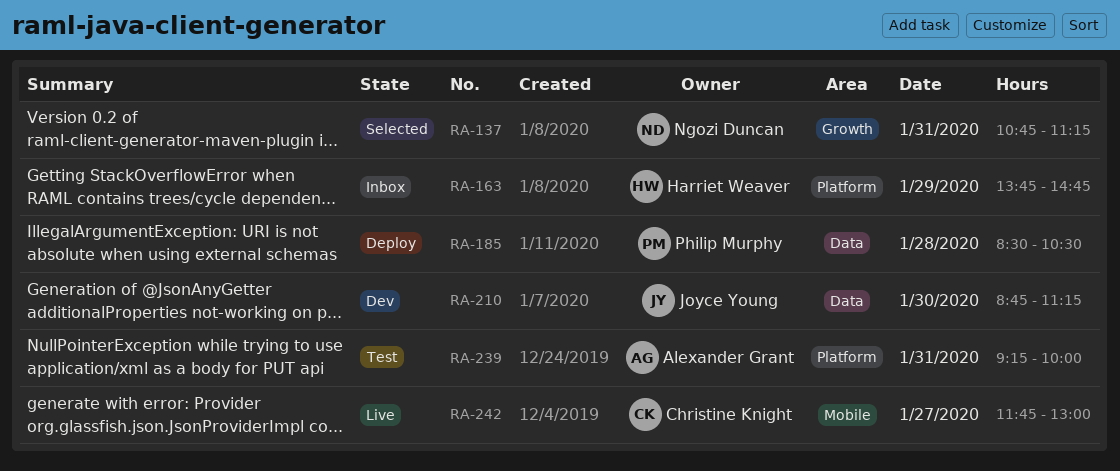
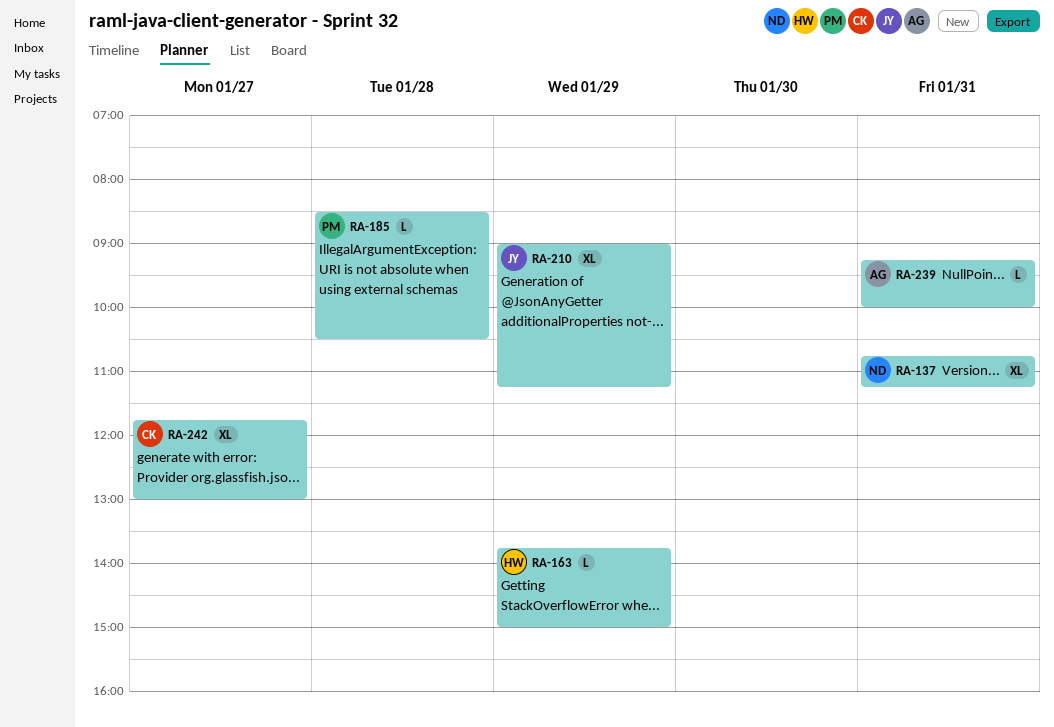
RA-163, ends: 14:45 -> 15:00
RA-210, day: Jan 30 -> Jan 29
RA-210, begins: 08:45 -> 09:00

